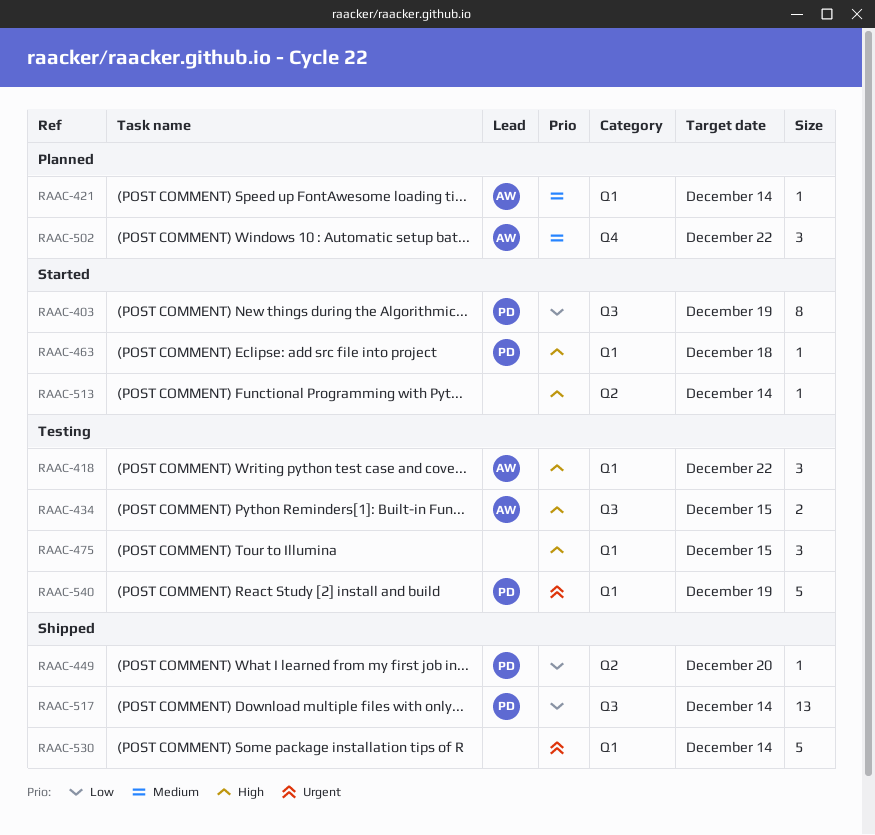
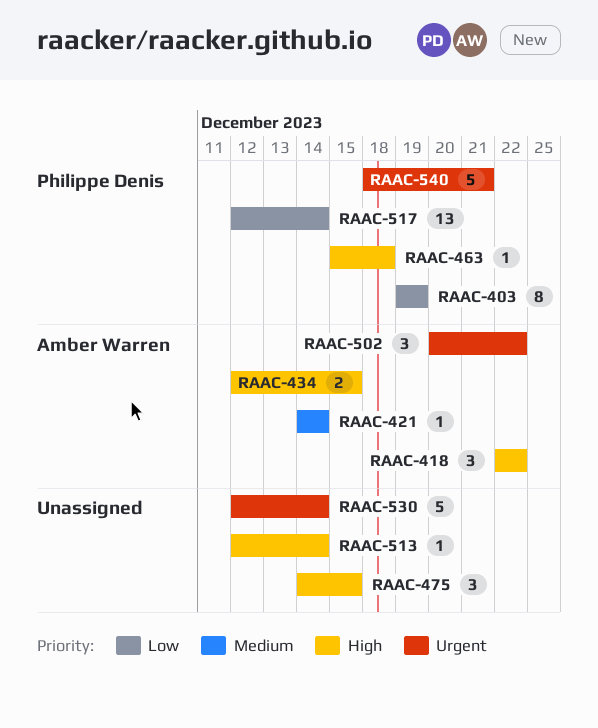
RAAC-449: present -> none
RAAC-502, priority: Medium -> Urgent
RAAC-540, due: Dec 19 -> Dec 21

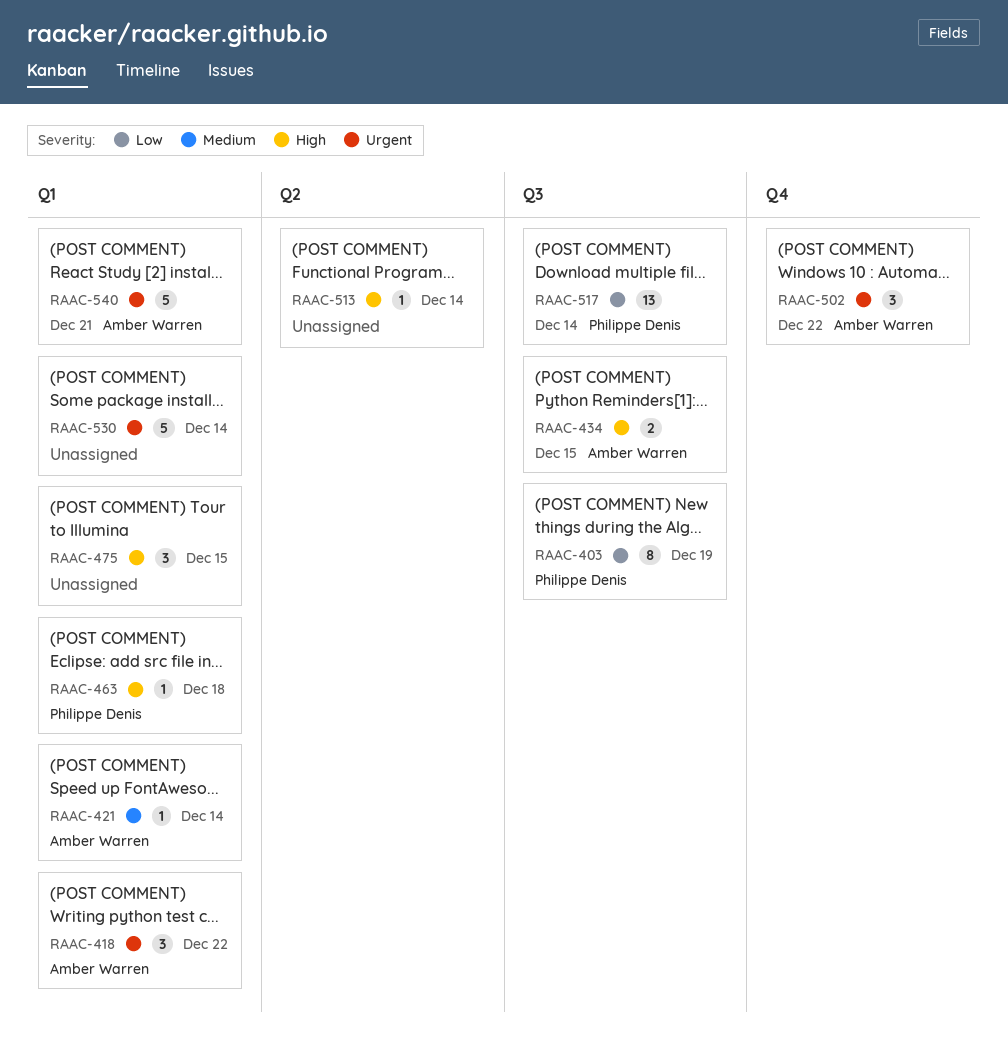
RAAC-418, priority: High -> Urgent
RAAC-540, owner: Philippe Denis -> Amber Warren

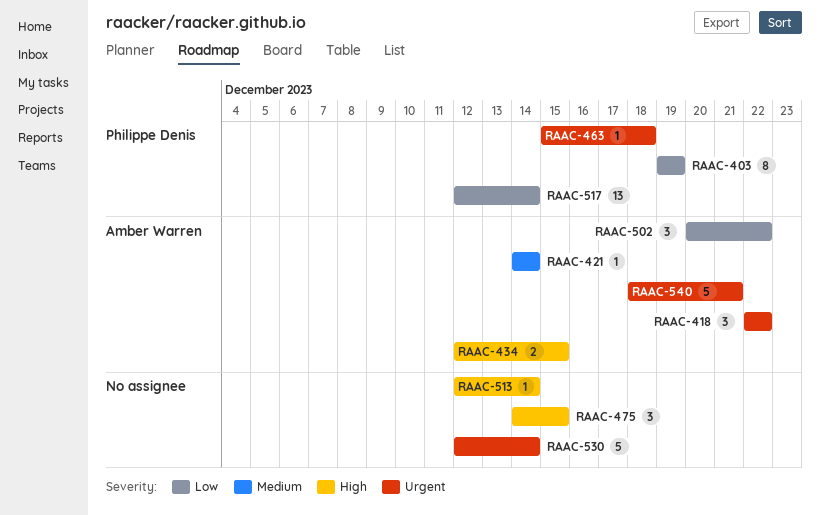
RAAC-463, priority: High -> Urgent
RAAC-502, priority: Urgent -> Low

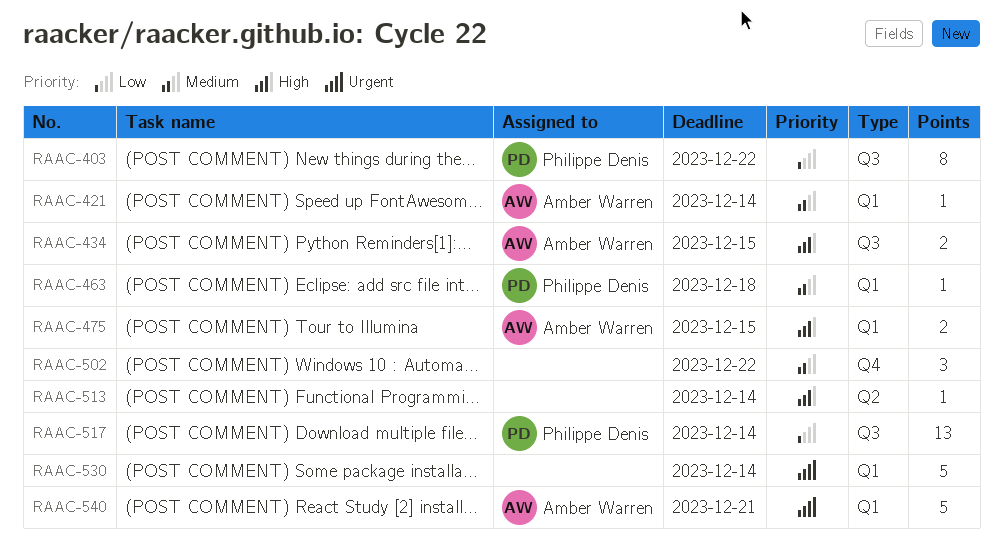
RAAC-403, due: Dec 19 -> Dec 22
RAAC-418: present -> none
RAAC-463, priority: Urgent -> Medium
RAAC-475, owner: none -> Amber Warren
RAAC-475, estimate: 3 -> 2
RAAC-502, owner: Amber Warren -> none
RAAC-502, priority: Low -> Medium

